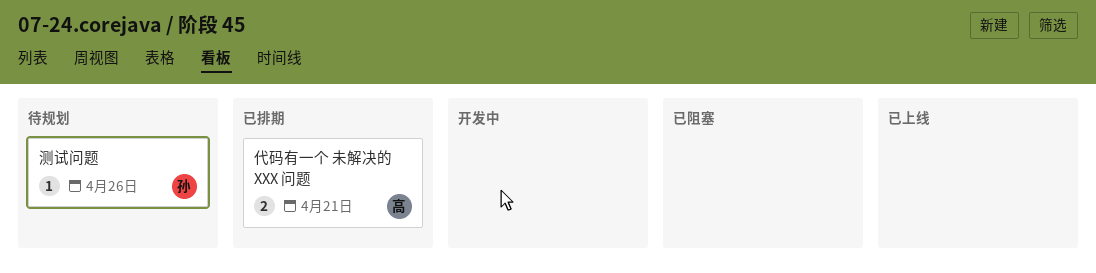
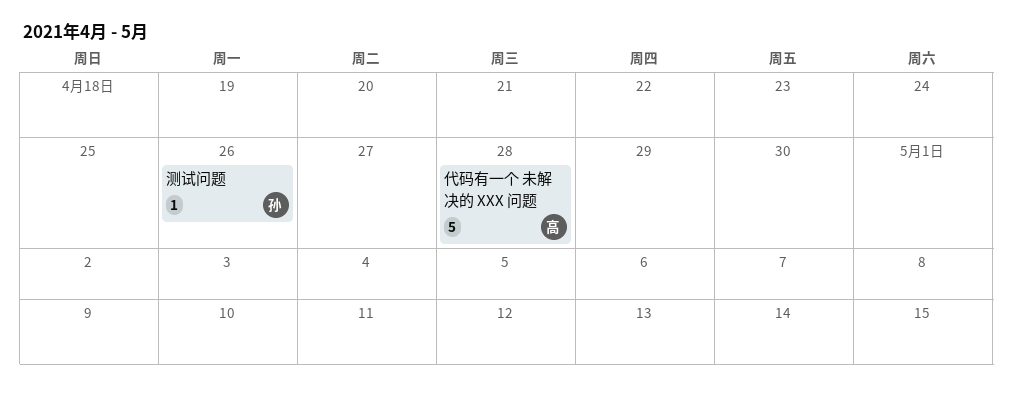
代码有一个 未解决的 XXX 问题, estimate: 2 -> 5
代码有一个 未解决的 XXX 问题, due: Apr 21 -> Apr 28

